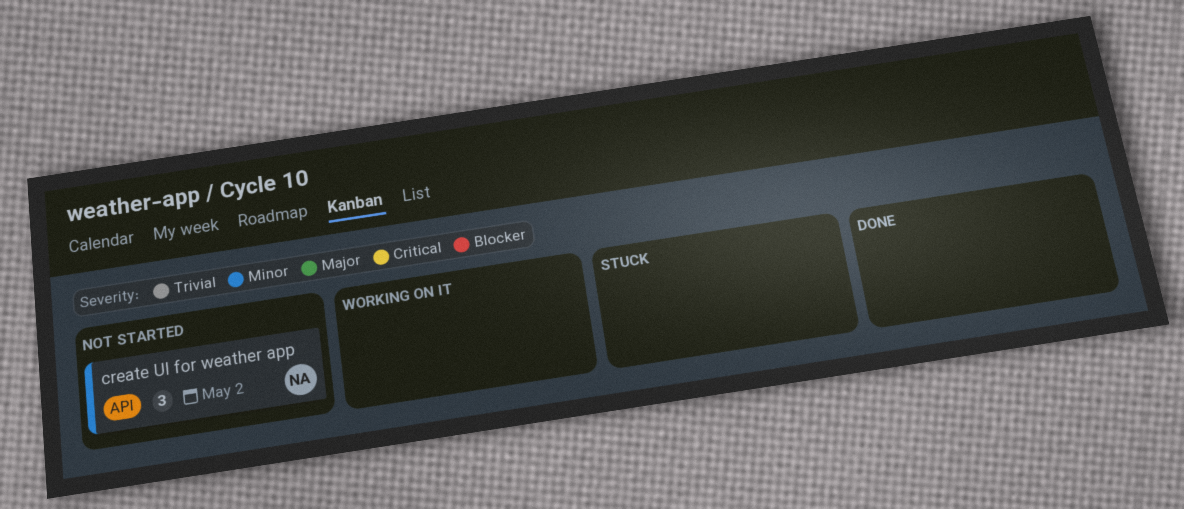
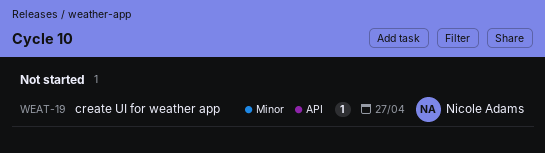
create UI for weather app, estimate: 3 -> 1
create UI for weather app, due: May 2 -> Apr 27

